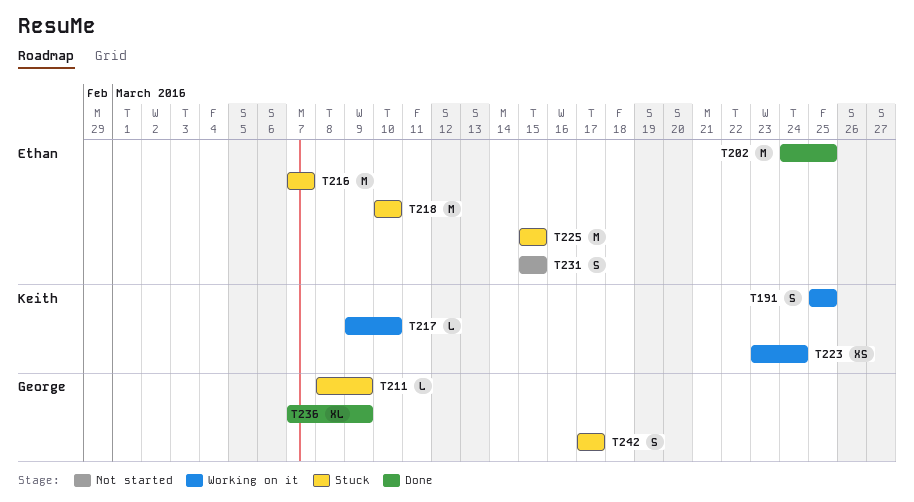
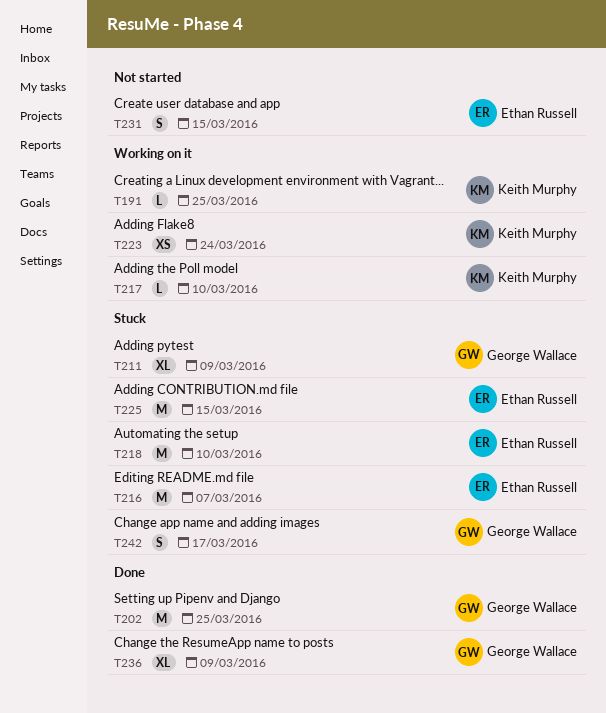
T191, estimate: S -> L
T202, owner: Ethan Russell -> George Wallace
T211, estimate: L -> XL

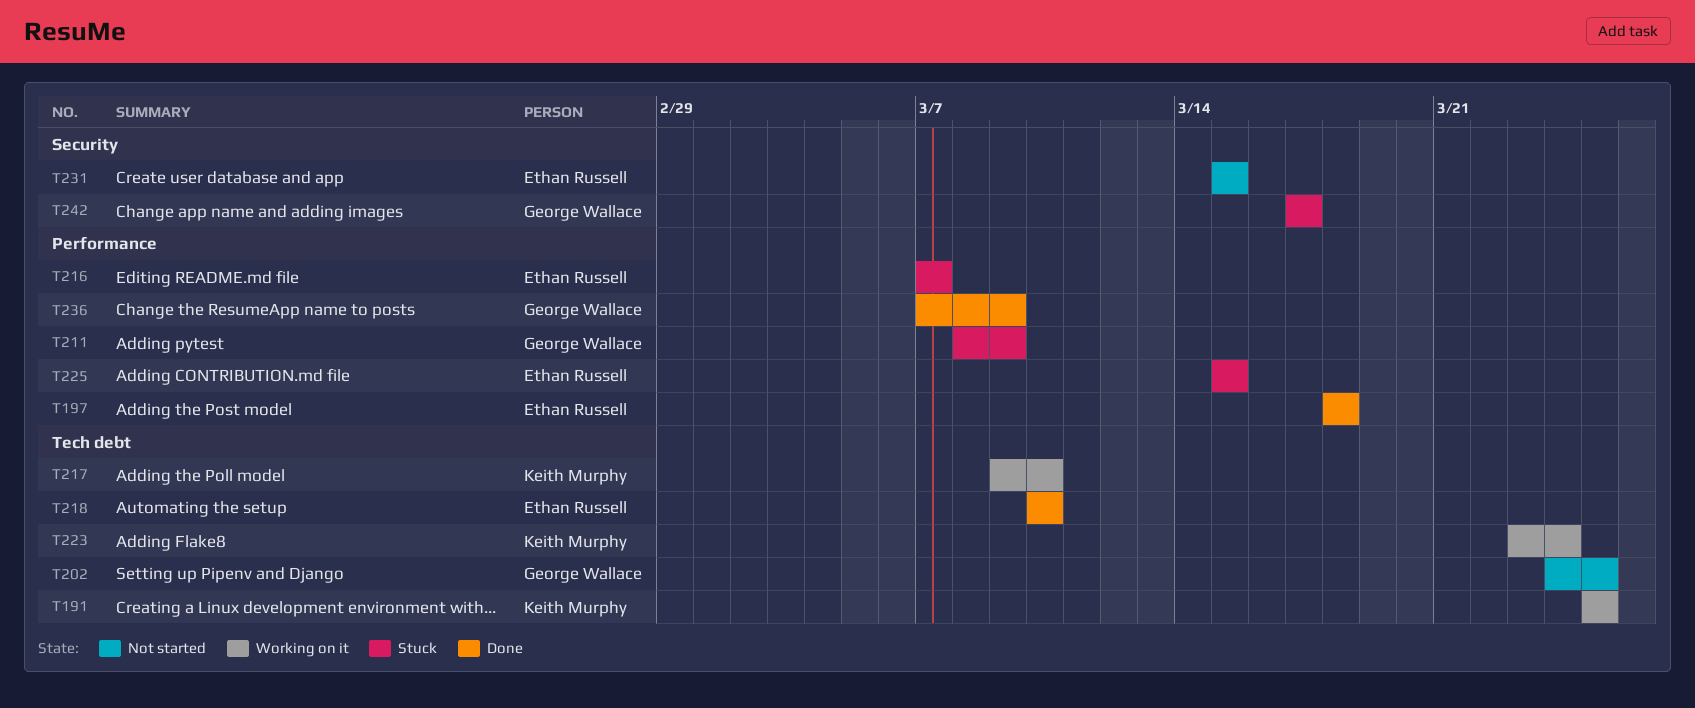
T197: none -> present
T202, status: Done -> Not started
T218, status: Stuck -> Done

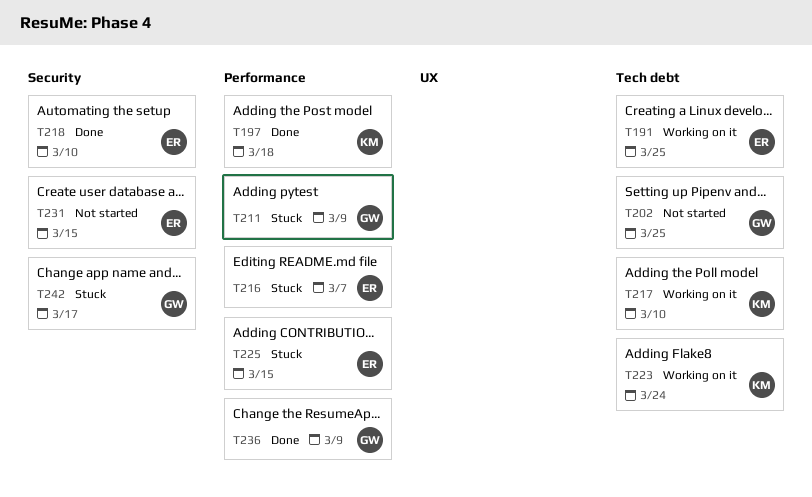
T191, owner: Keith Murphy -> Ethan Russell
T197, owner: Ethan Russell -> Keith Murphy
T218, label: Tech debt -> Security

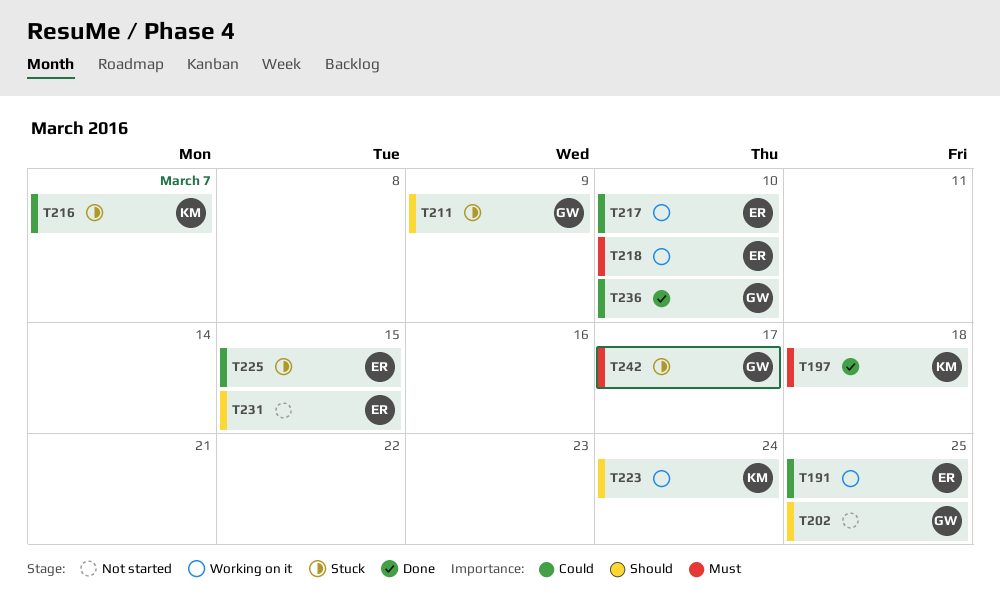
T216, owner: ER -> KM
T217, owner: KM -> ER
T218, status: Done -> Working on it
T236, due: Mar 9 -> Mar 10

